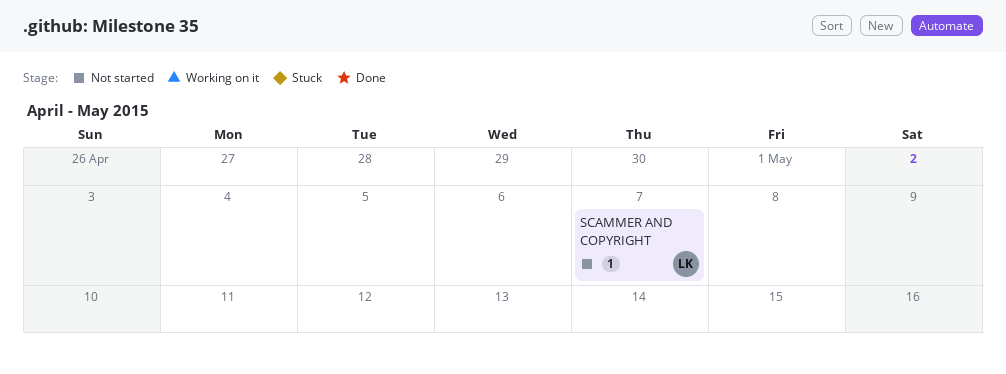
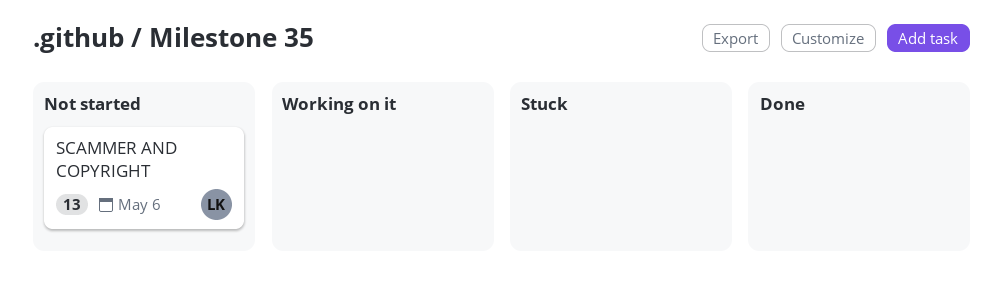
SCAMMER AND COPYRIGHT, estimate: 1 -> 13
SCAMMER AND COPYRIGHT, due: May 7 -> May 6

